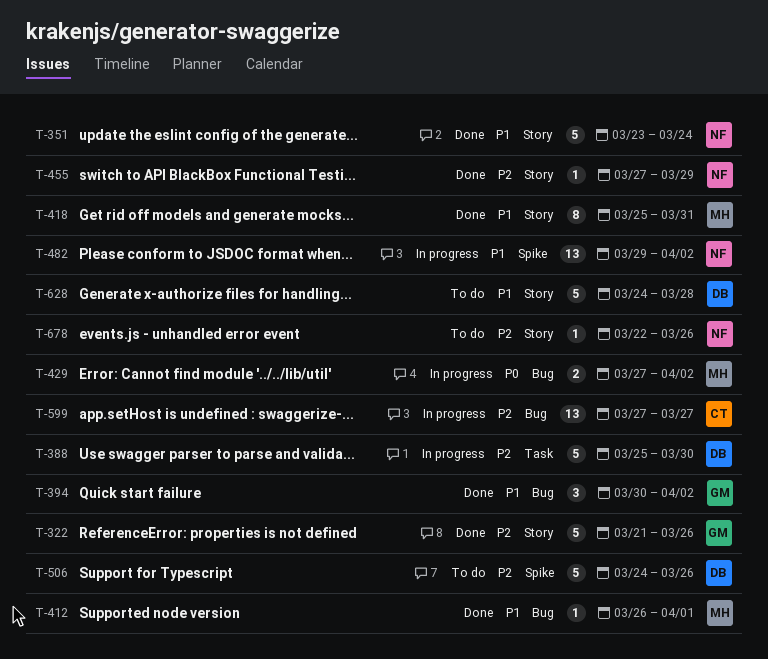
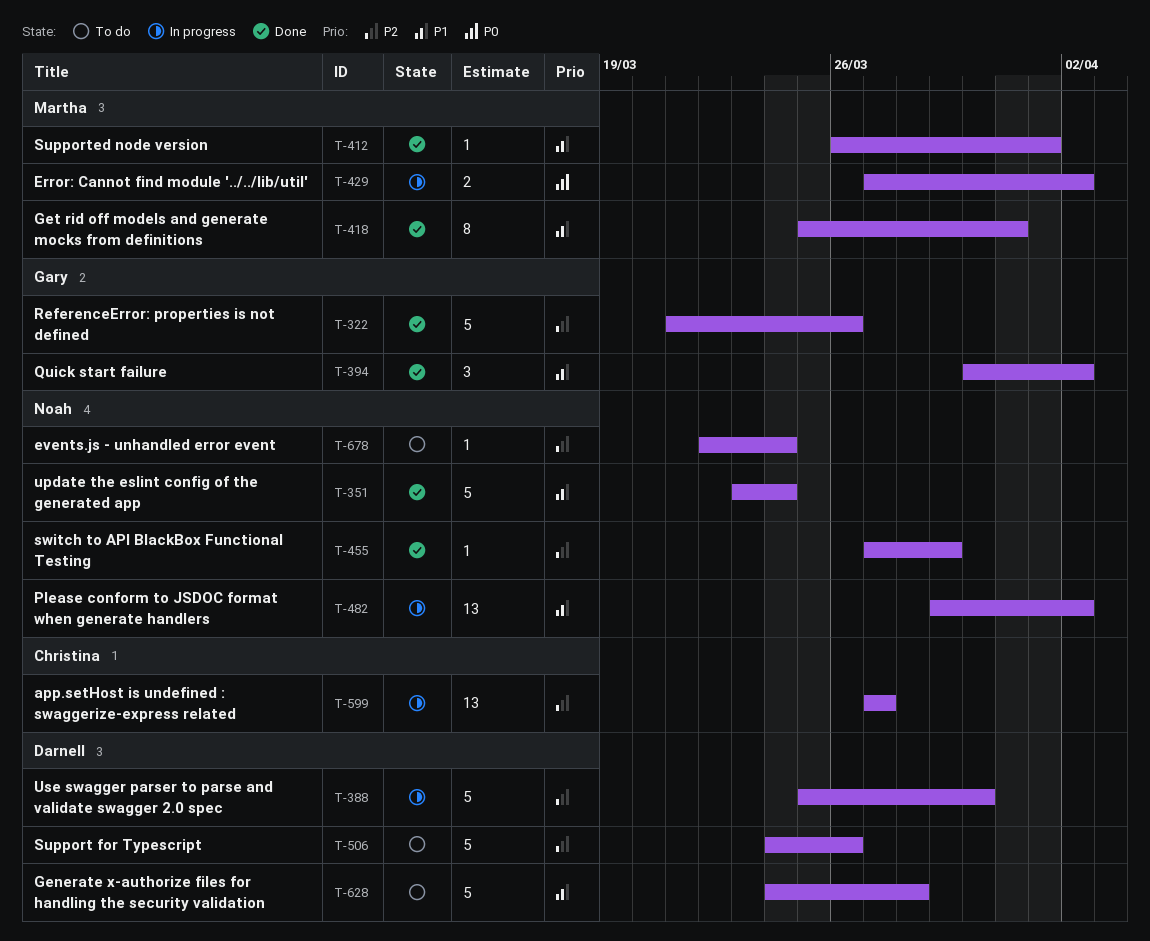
T-678, due: Mar 26 -> Mar 24

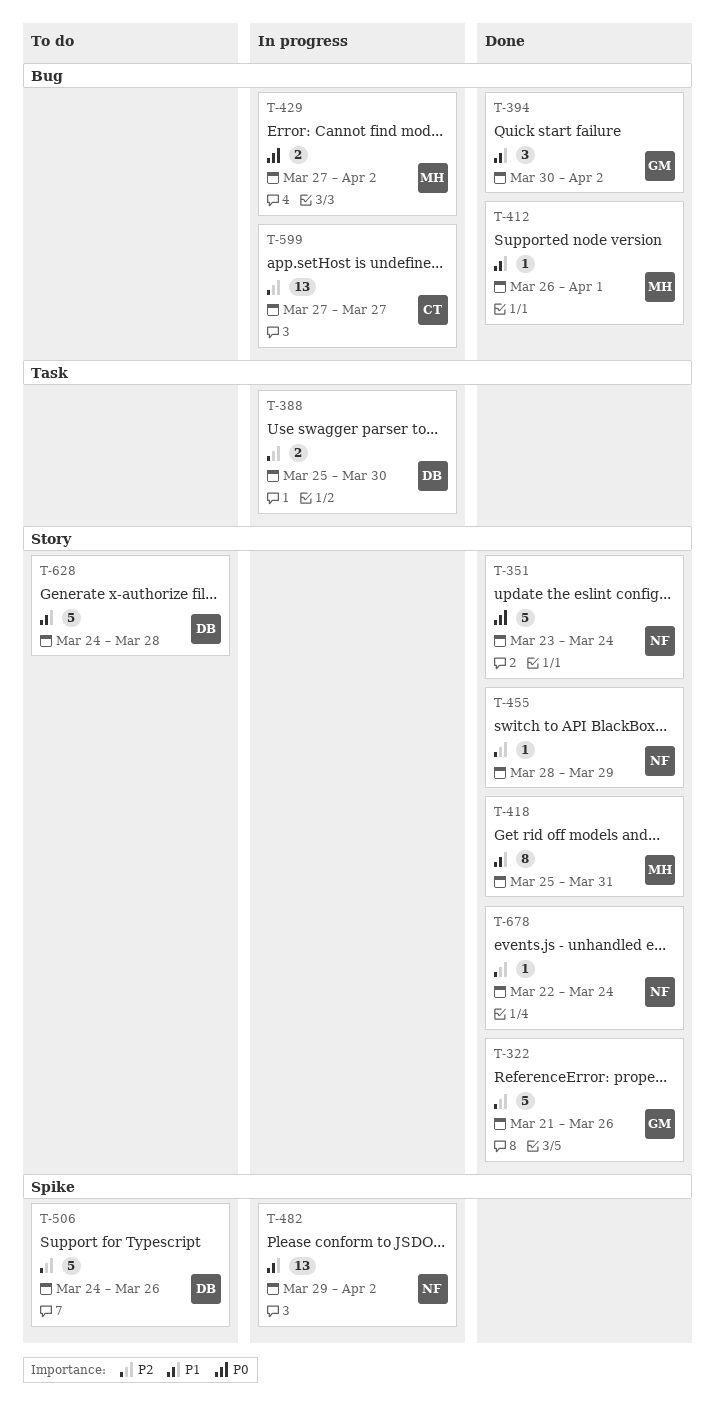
T-351, priority: P1 -> P0
T-388, estimate: 5 -> 2
T-455, start: Mar 27 -> Mar 28
T-678, status: To do -> Done

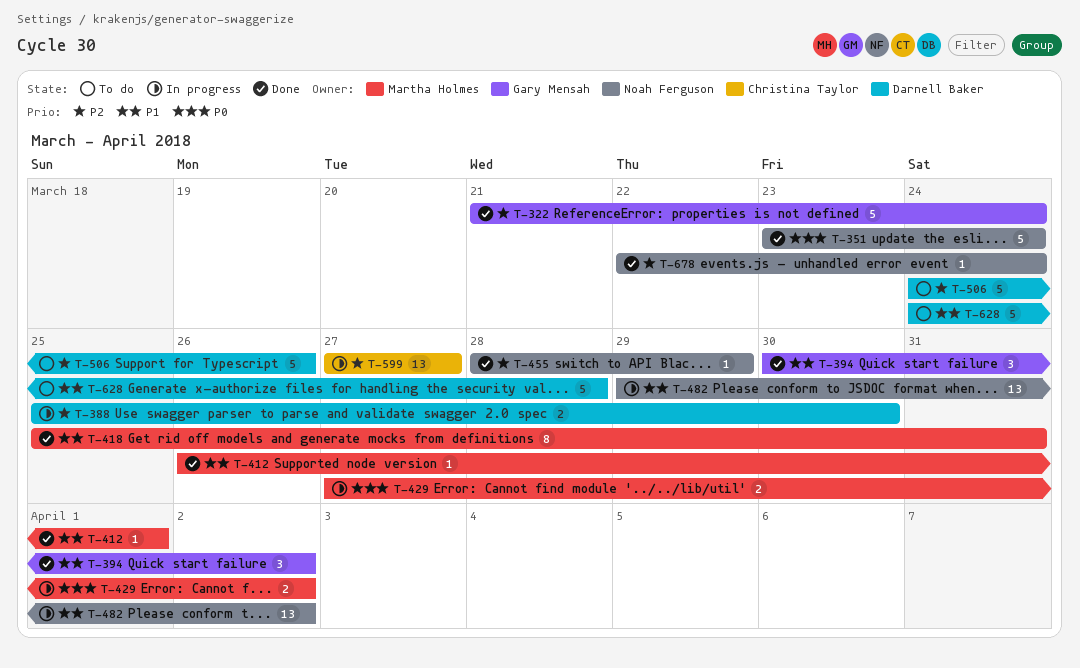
T-322, due: Mar 26 -> Mar 24

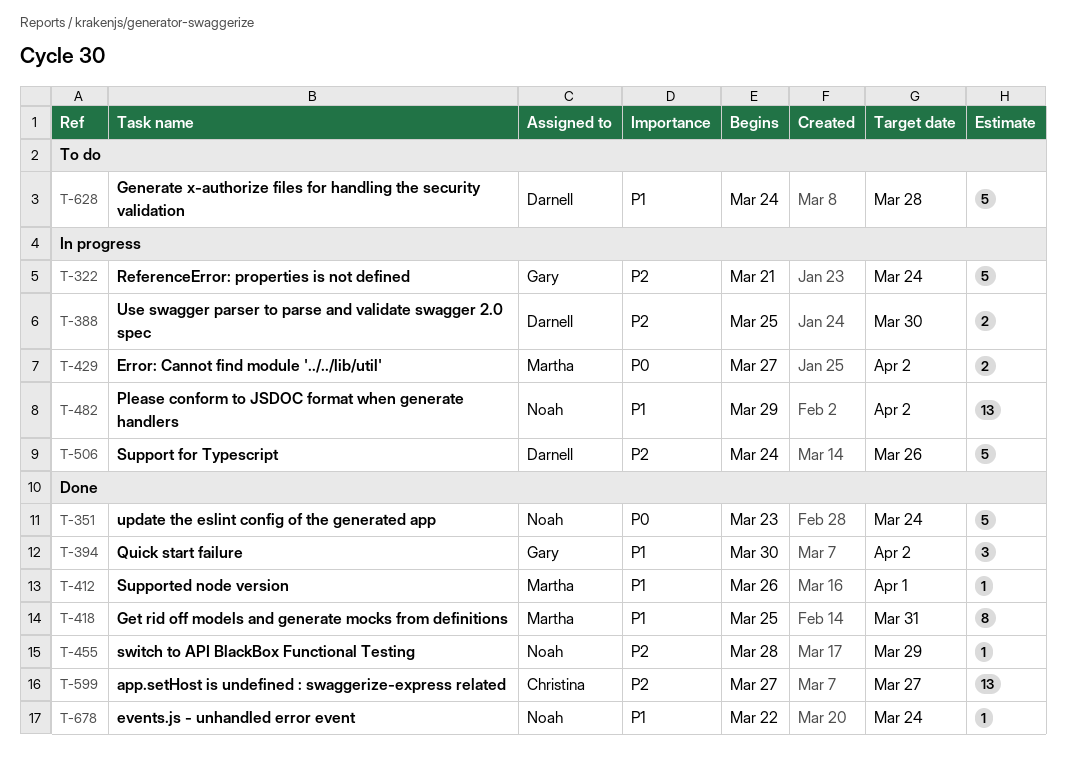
T-322, status: Done -> In progress
T-506, status: To do -> In progress
T-599, status: In progress -> Done
T-678, priority: P2 -> P1

